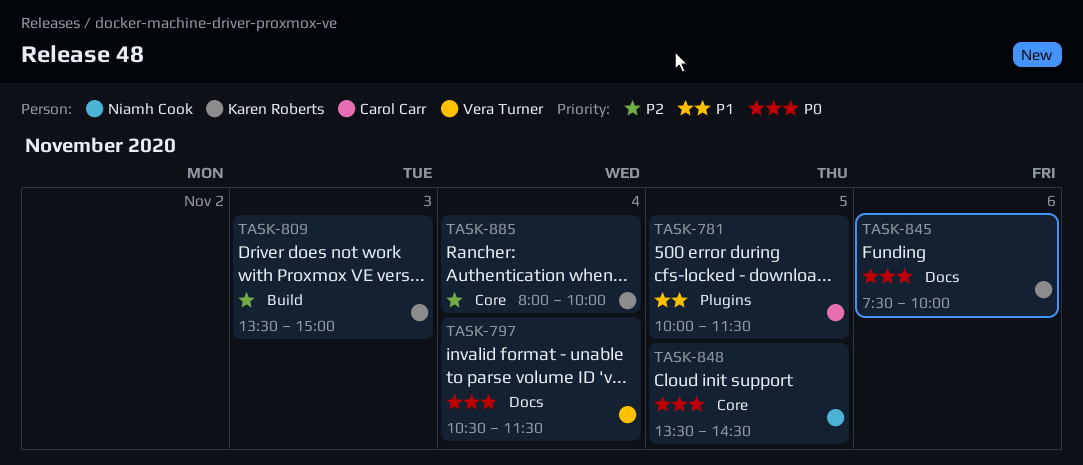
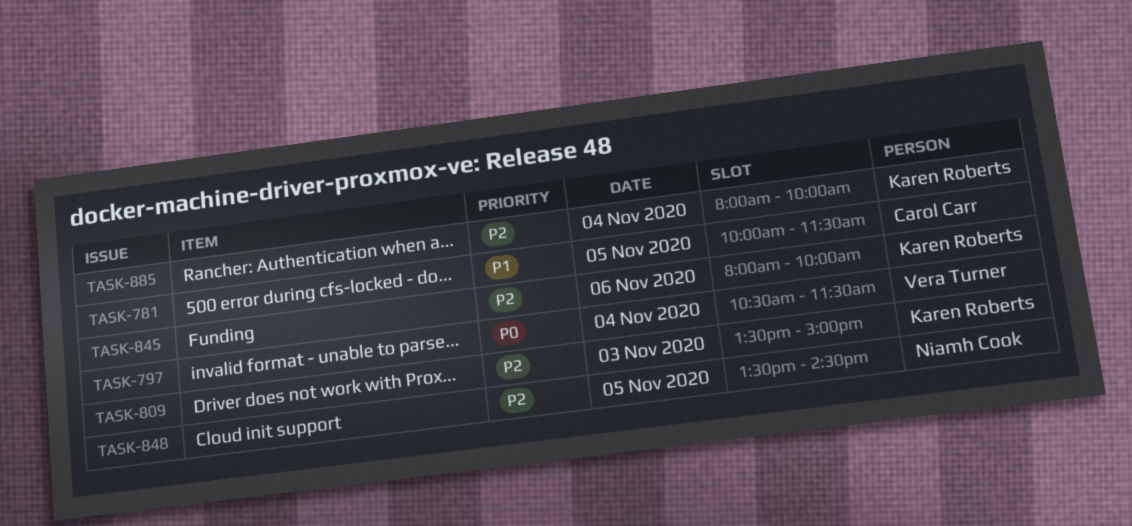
TASK-845, priority: P0 -> P2
TASK-845, begins: 07:30 -> 08:00
TASK-848, priority: P0 -> P2

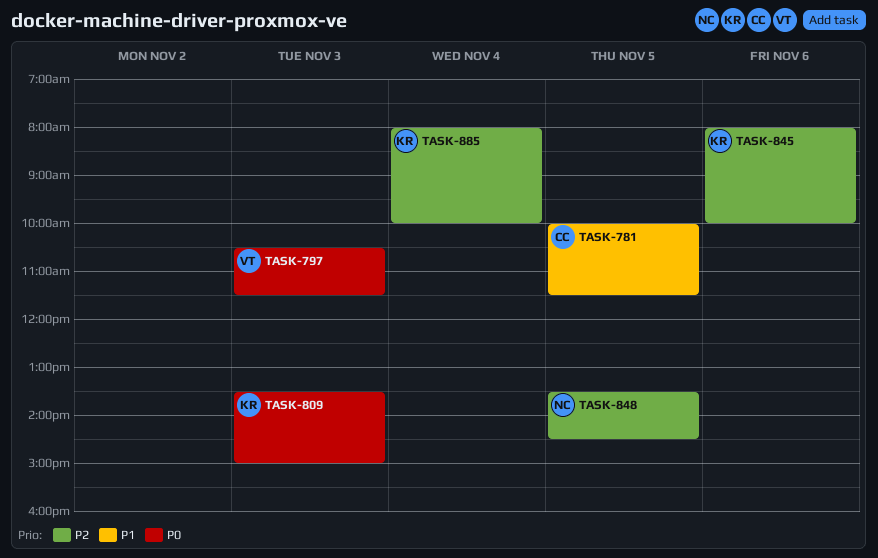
TASK-797, day: Nov 4 -> Nov 3
TASK-809, priority: P2 -> P0

